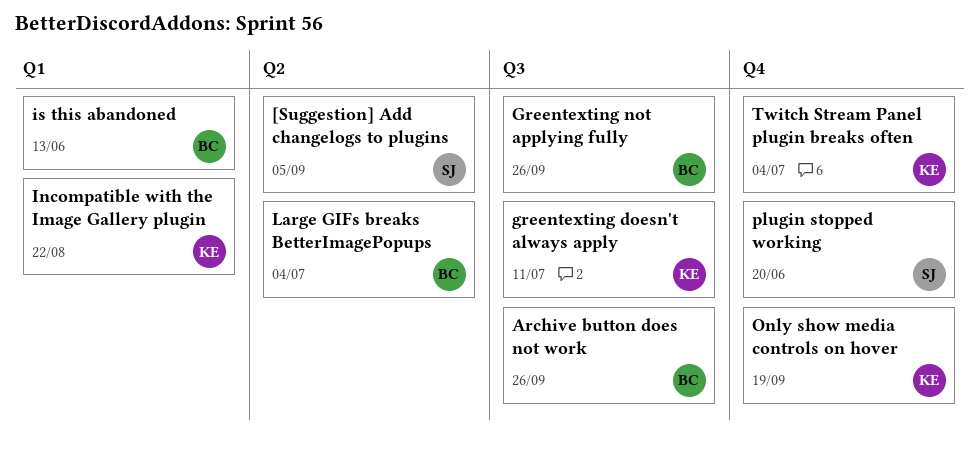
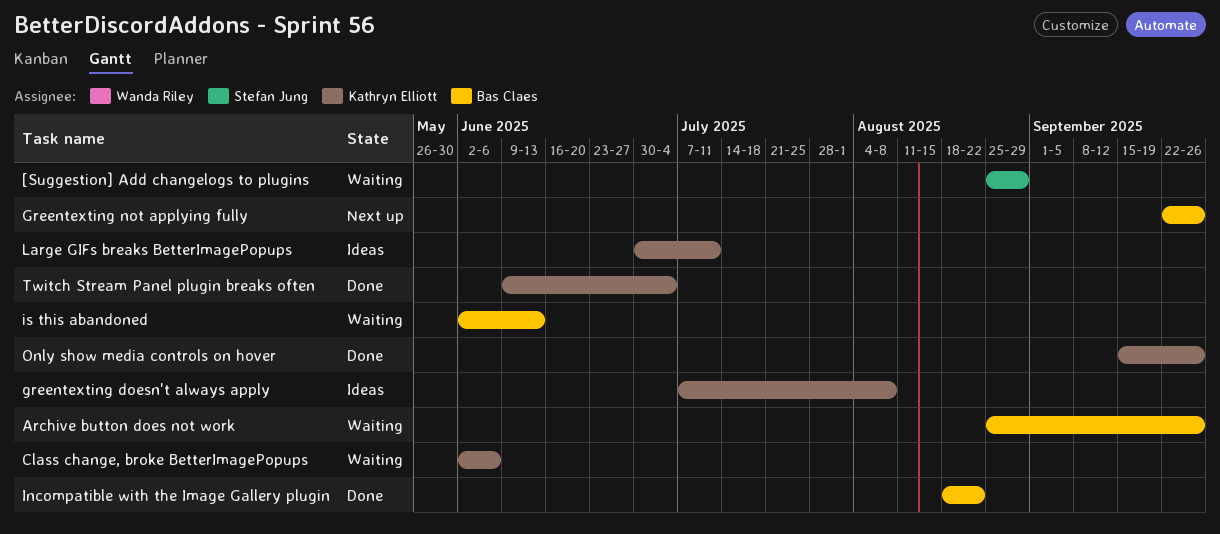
[Suggestion] Add changelogs to plugins, due: Sep 5 -> Aug 29
Class change, broke BetterImagePopups: none -> present
greentexting doesn't always apply, due: Jul 11 -> Aug 8
Incompatible with the Image Gallery plugin, owner: Kathryn Elliott -> Bas Claes
Large GIFs breaks BetterImagePopups, owner: Bas Claes -> Kathryn Elliott
Large GIFs breaks BetterImagePopups, due: Jul 4 -> Jul 11
Only show media controls on hover, due: Sep 19 -> Sep 26
plugin stopped working: present -> none

